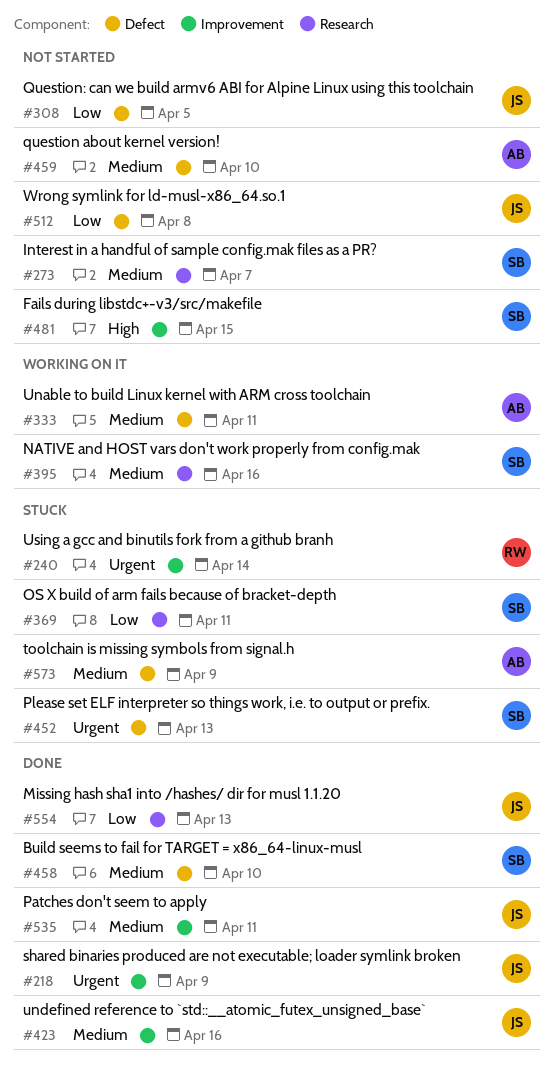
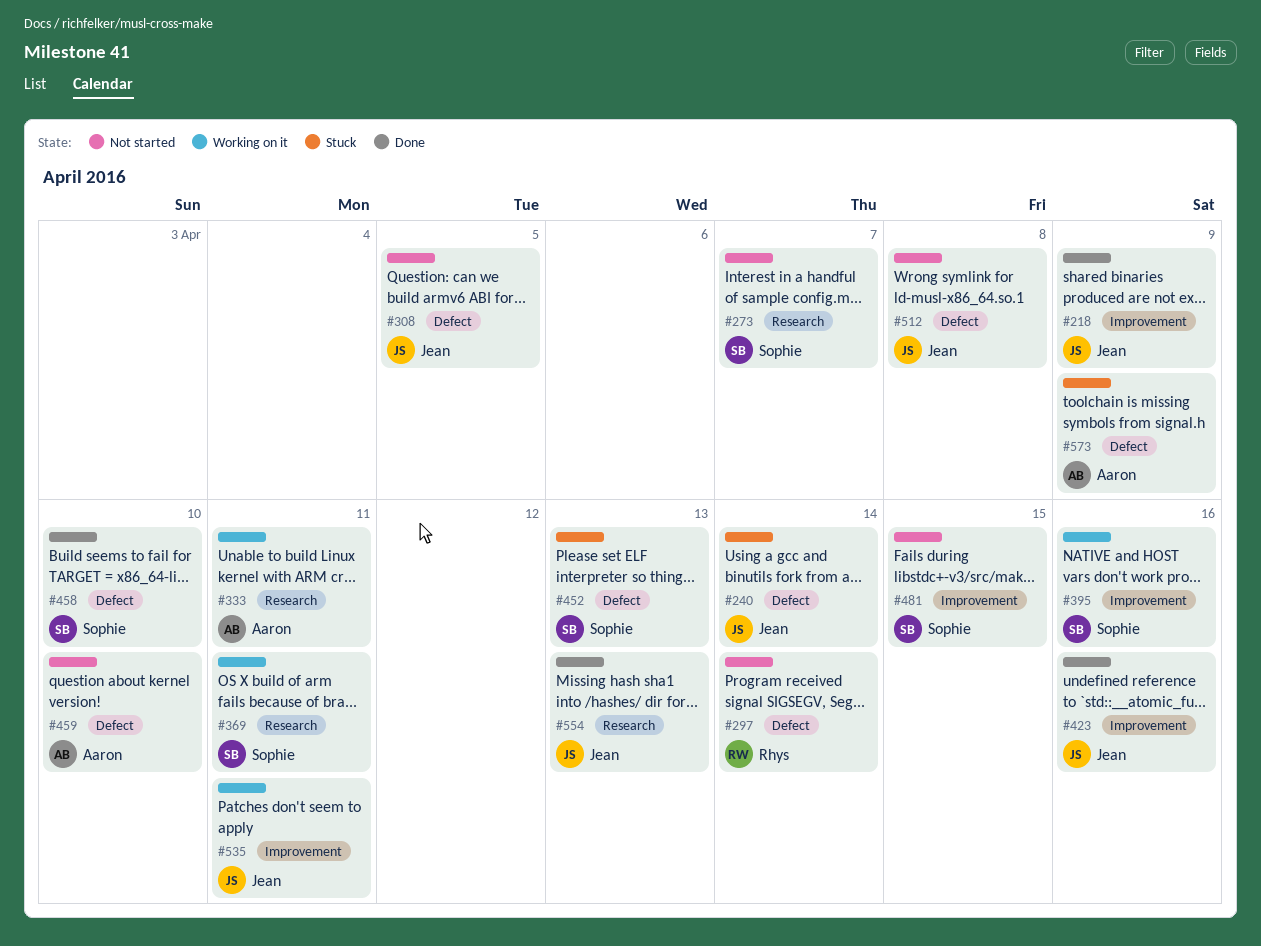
#240, owner: Rhys -> Jean
#240, label: Improvement -> Defect
#297: none -> present
#333, label: Defect -> Research
#369, status: Stuck -> Working on it
#395, label: Research -> Improvement
#535, status: Done -> Working on it

